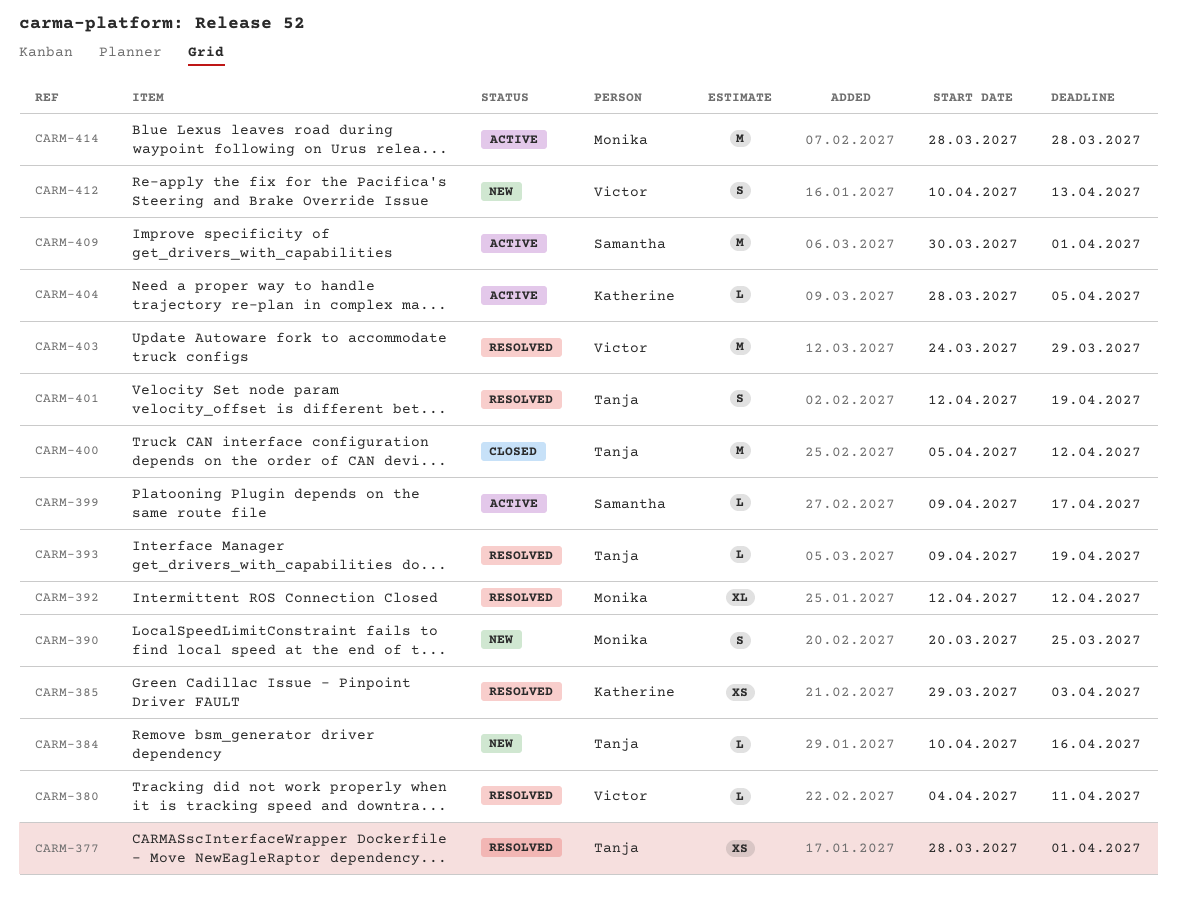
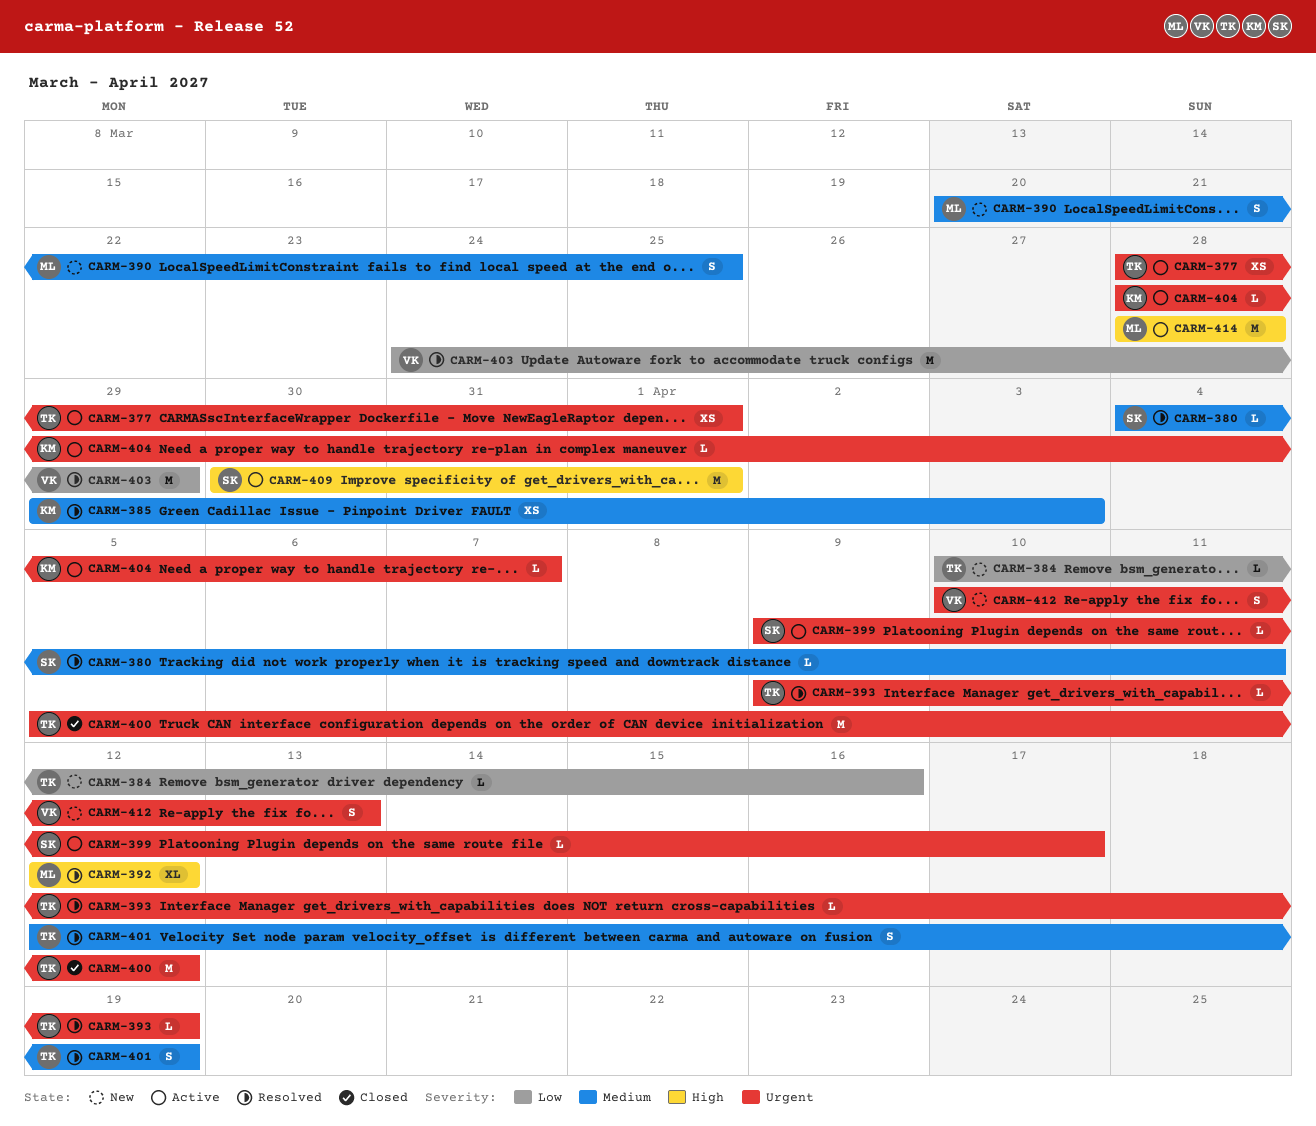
CARM-377, status: Resolved -> Active
CARM-380, owner: Victor -> Samantha
CARM-404, due: Apr 5 -> Apr 7

